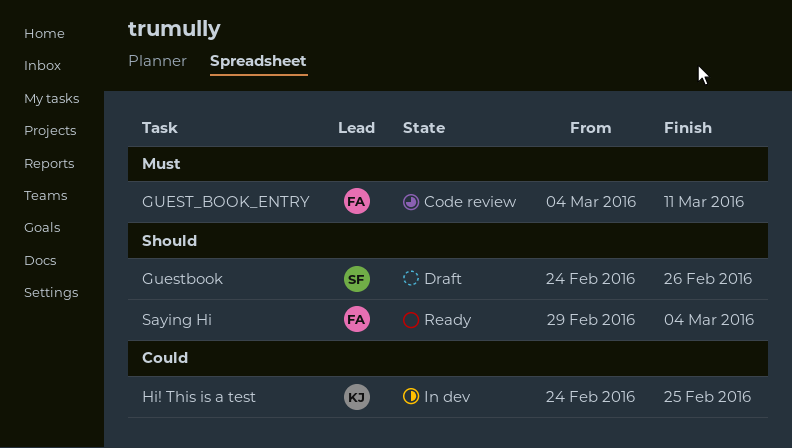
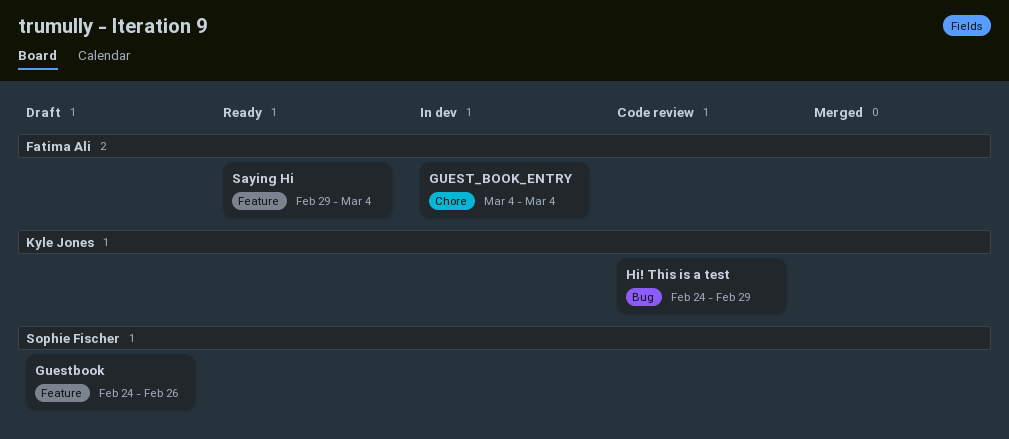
GUEST_BOOK_ENTRY, status: Code review -> In dev
GUEST_BOOK_ENTRY, due: Mar 11 -> Mar 4
Hi! This is a test, status: In dev -> Code review
Hi! This is a test, due: Feb 25 -> Feb 29

